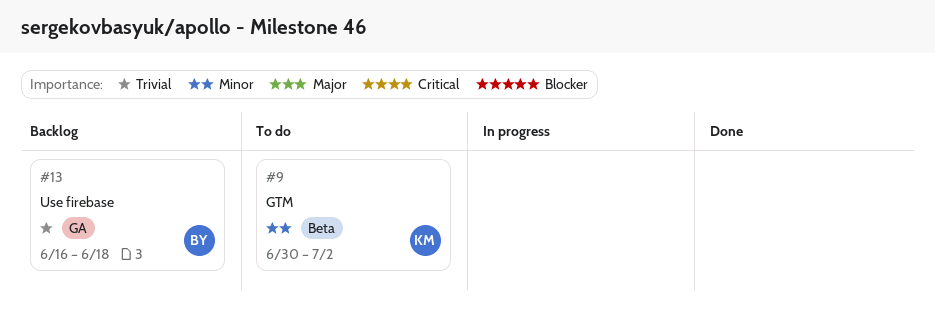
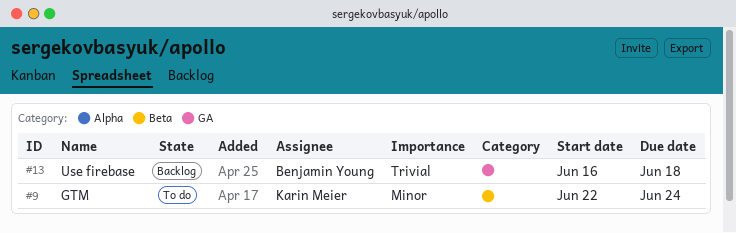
#9, start: Jun 30 -> Jun 22
#9, due: Jul 2 -> Jun 24

